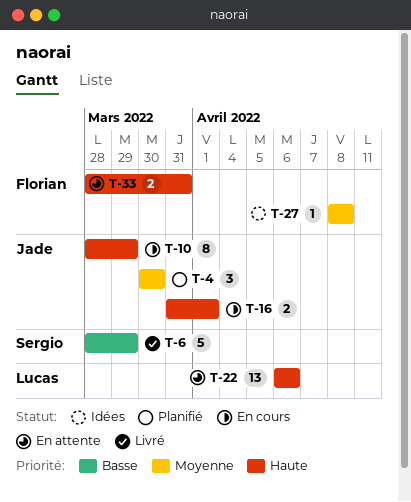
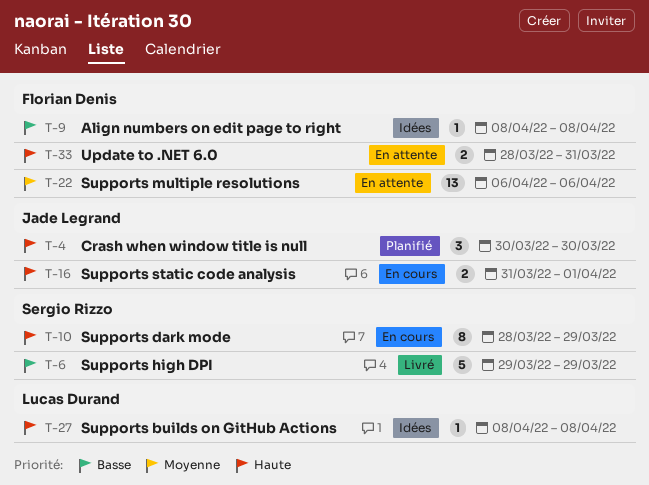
T-4, priority: Moyenne -> Haute
T-6, start: Mar 28 -> Mar 29
T-9: none -> present
T-10, owner: Jade Legrand -> Sergio Rizzo
T-22, owner: Lucas Durand -> Florian Denis
T-22, priority: Haute -> Moyenne
T-27, owner: Florian Denis -> Lucas Durand
T-27, priority: Moyenne -> Haute

